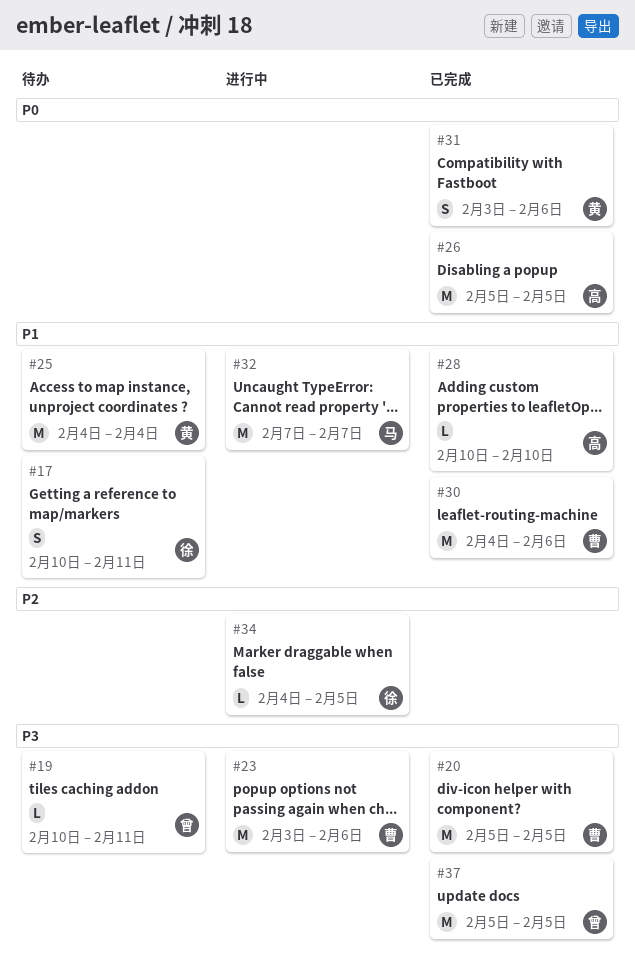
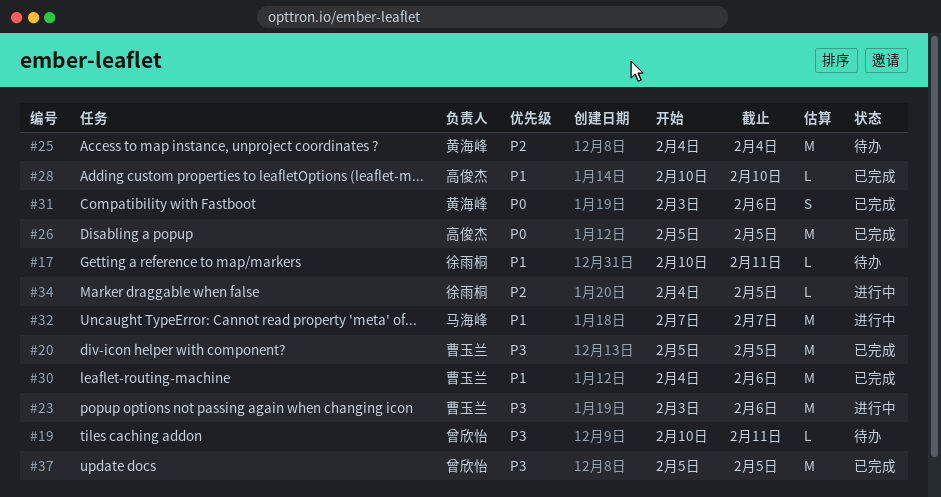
#17, estimate: S -> L
#25, priority: P1 -> P2

